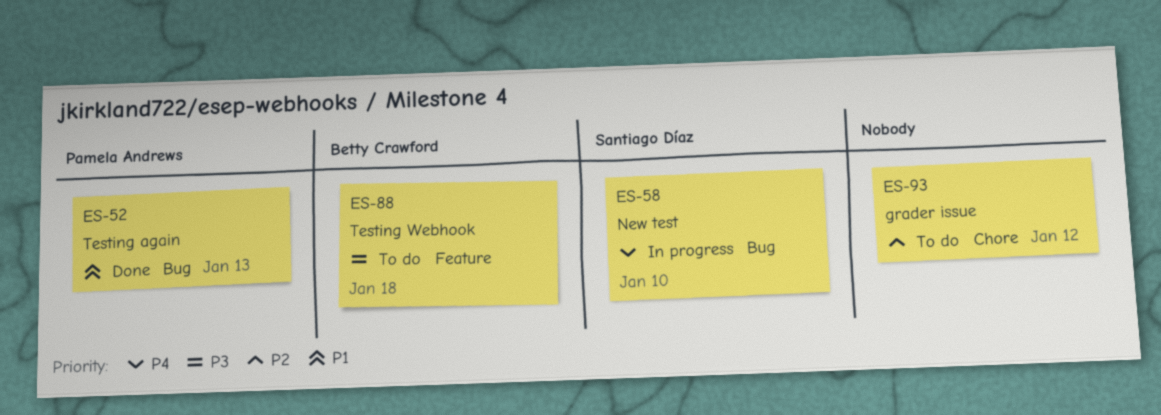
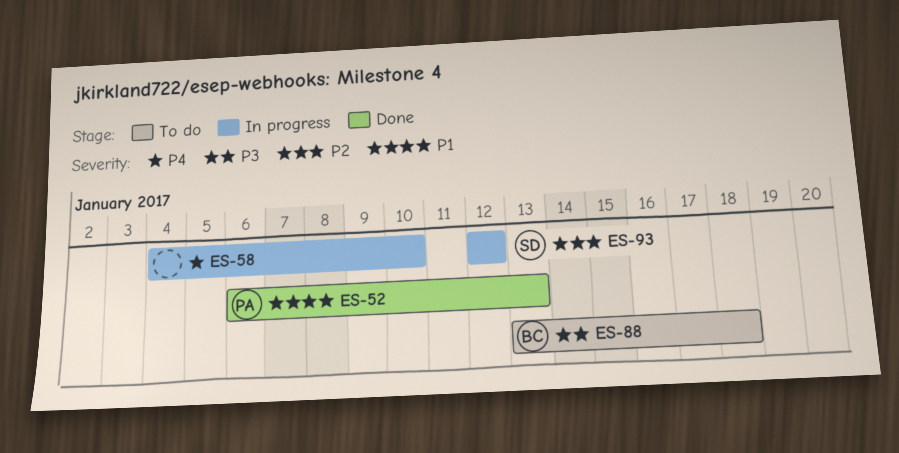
ES-58, owner: Santiago Díaz -> none
ES-93, status: To do -> In progress
ES-93, owner: none -> Santiago Díaz

